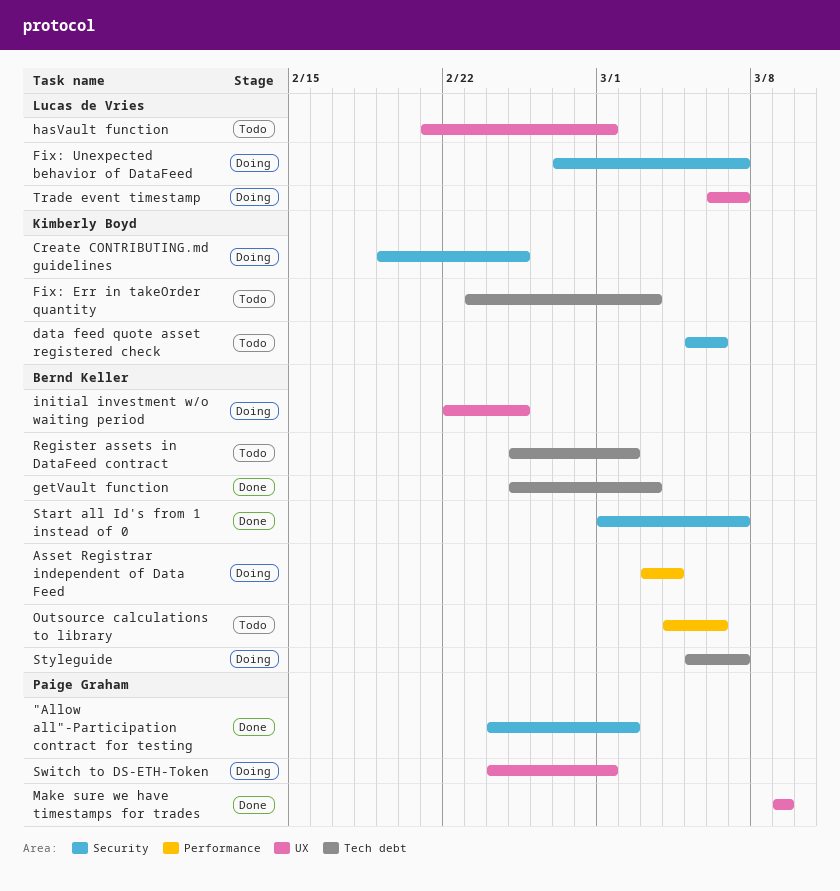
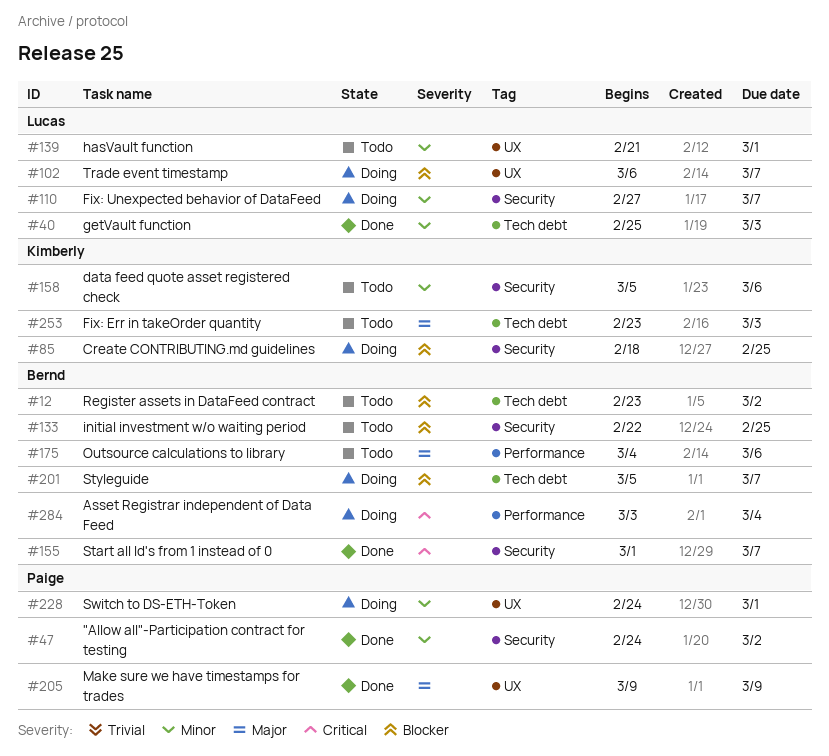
Create CONTRIBUTING.md guidelines, start: Feb 19 -> Feb 18
getVault function, owner: Bernd Keller -> Lucas de Vries
initial investment w/o waiting period, status: Doing -> Todo
initial investment w/o waiting period, label: UX -> Security
Register assets in DataFeed contract, start: Feb 25 -> Feb 23

